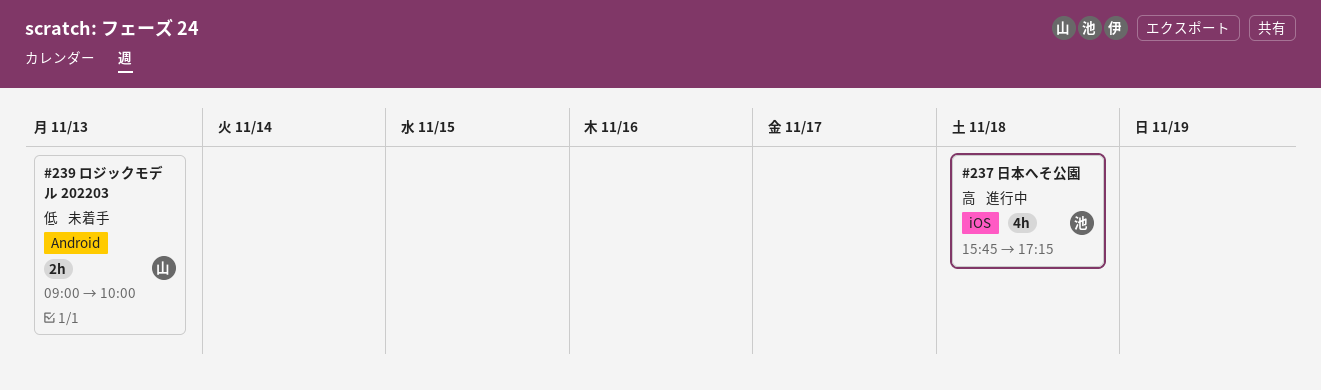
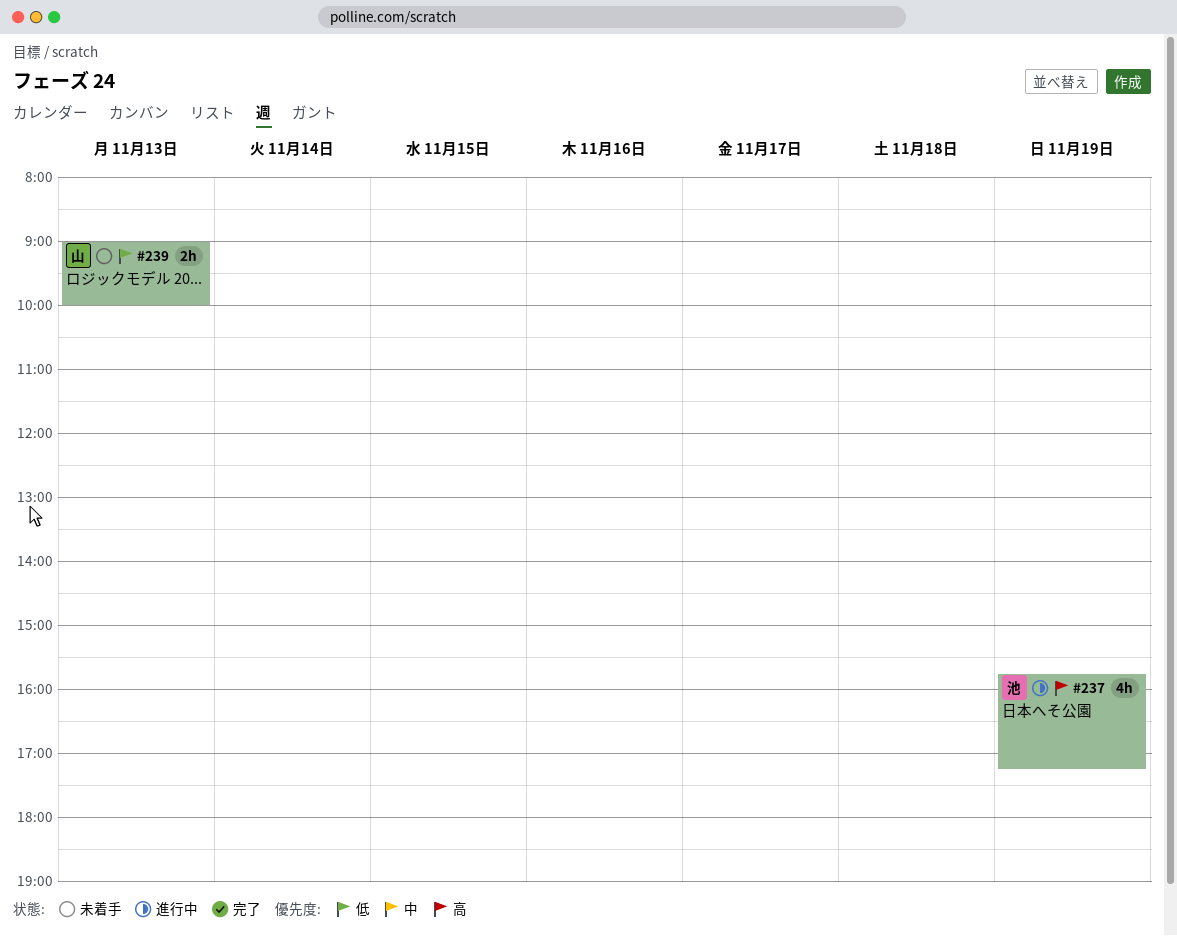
#237, day: Nov 18 -> Nov 19

